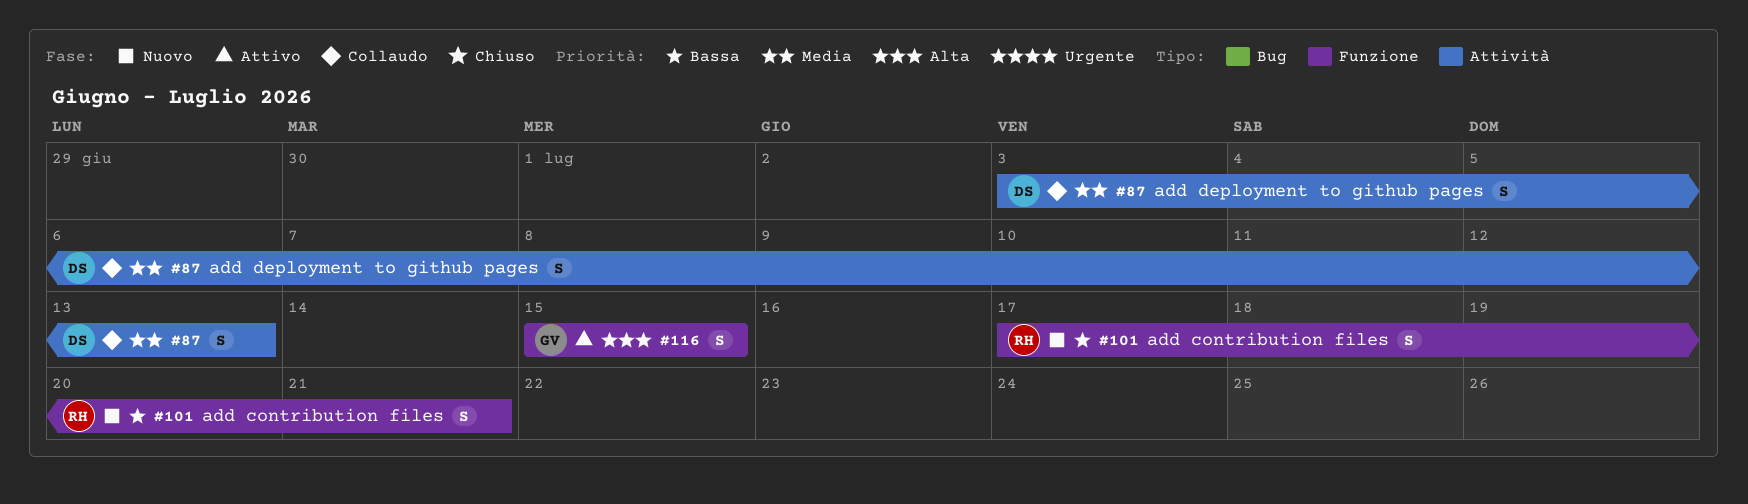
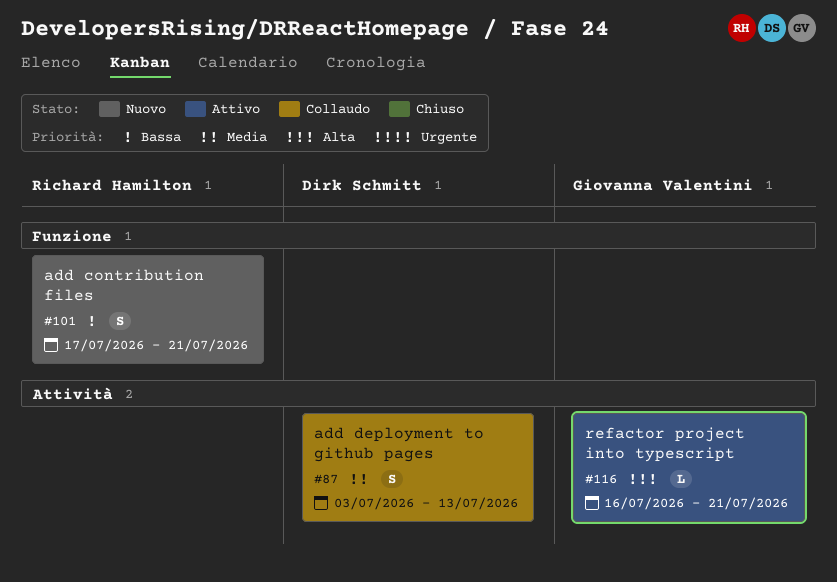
#116, label: Funzione -> Attività
#116, estimate: S -> L
#116, start: Jul 15 -> Jul 16
#116, due: Jul 15 -> Jul 21

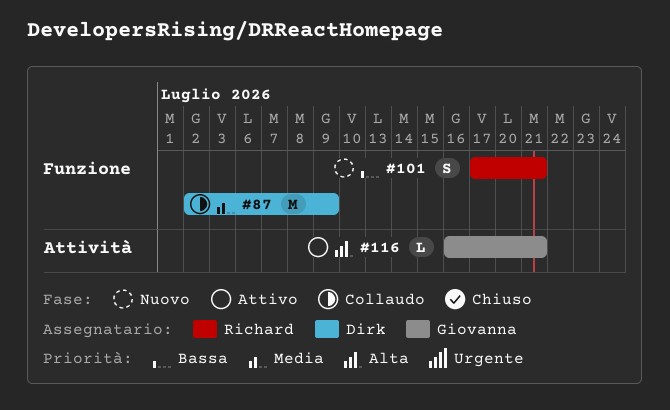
#87, label: Attività -> Funzione
#87, estimate: S -> M
#87, start: Jul 3 -> Jul 2
#87, due: Jul 13 -> Jul 9

